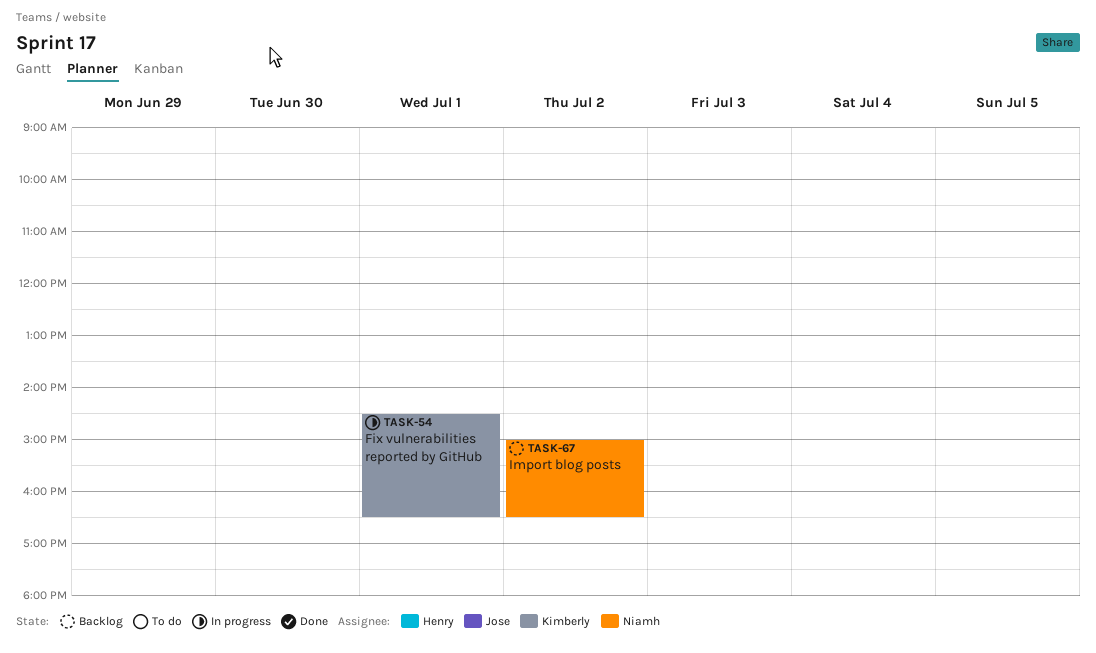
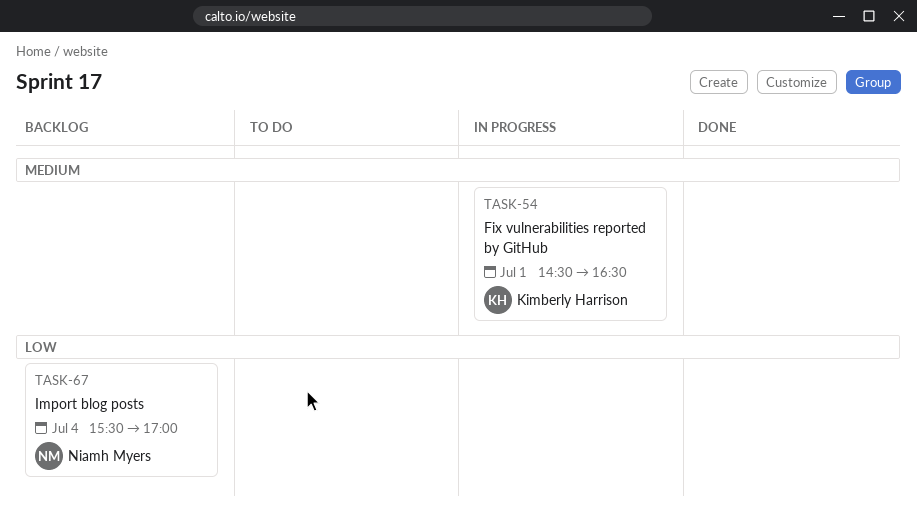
TASK-67, day: Jul 2 -> Jul 4
TASK-67, begins: 15:00 -> 15:30
TASK-67, ends: 16:30 -> 17:00

